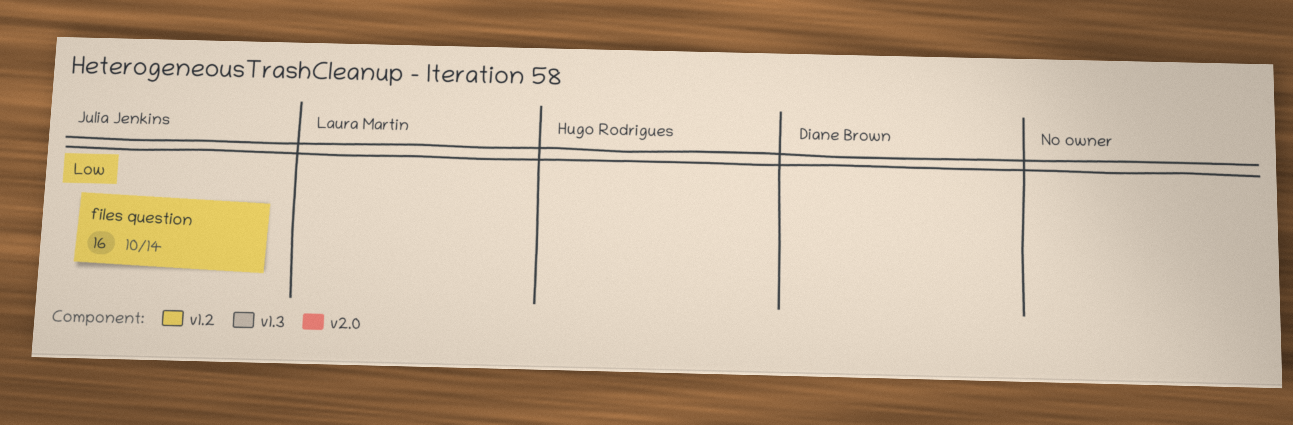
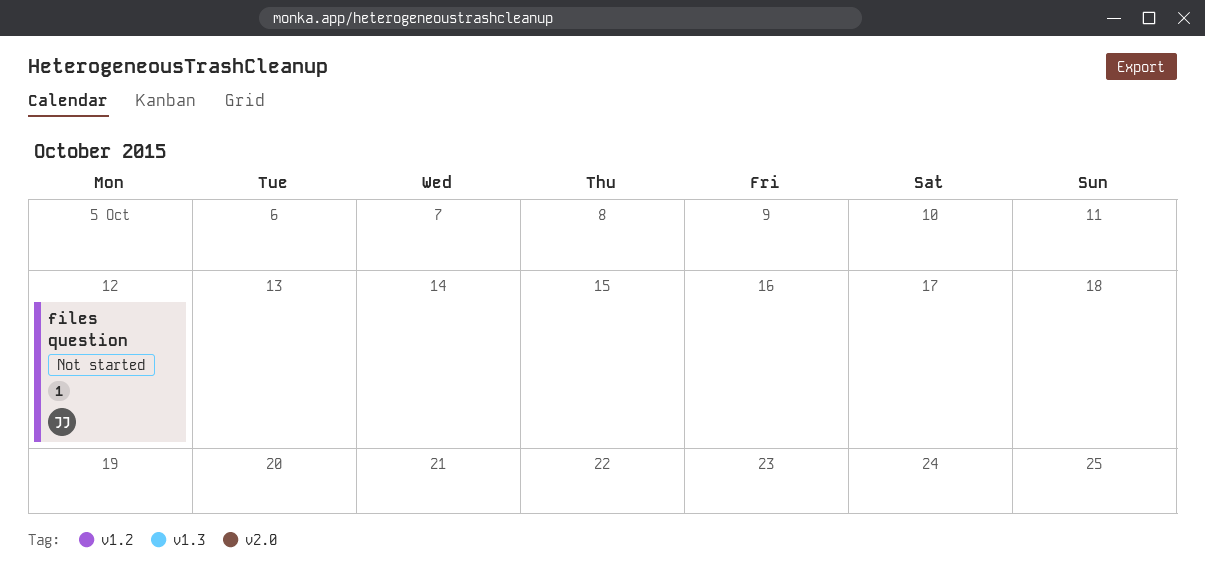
files question, estimate: 16 -> 1
files question, due: Oct 14 -> Oct 12

